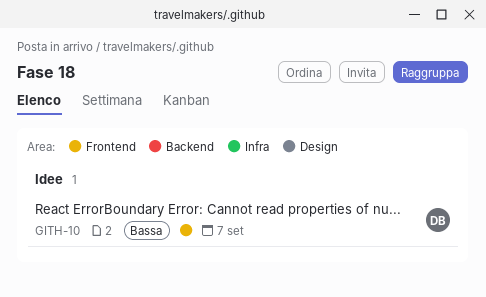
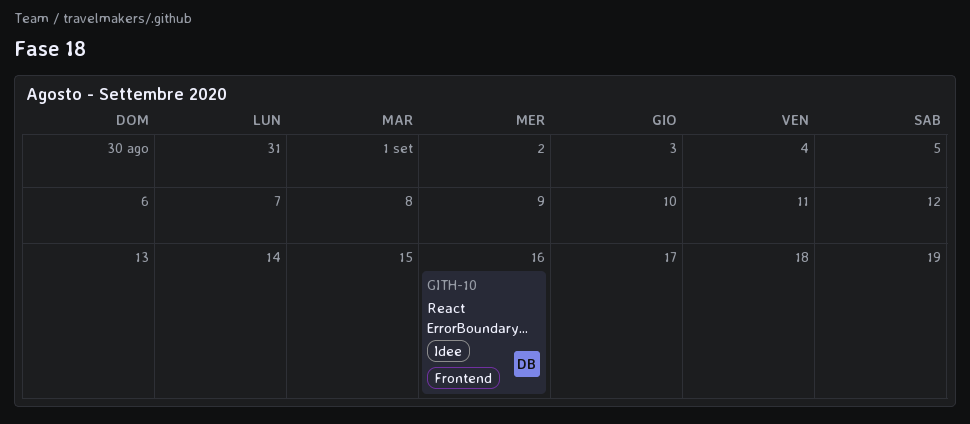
GITH-10, due: Sep 7 -> Sep 16

